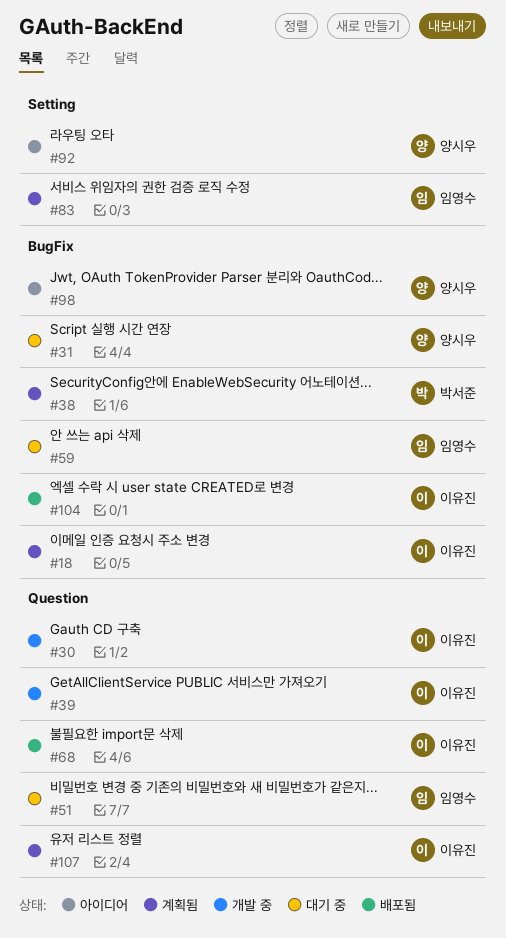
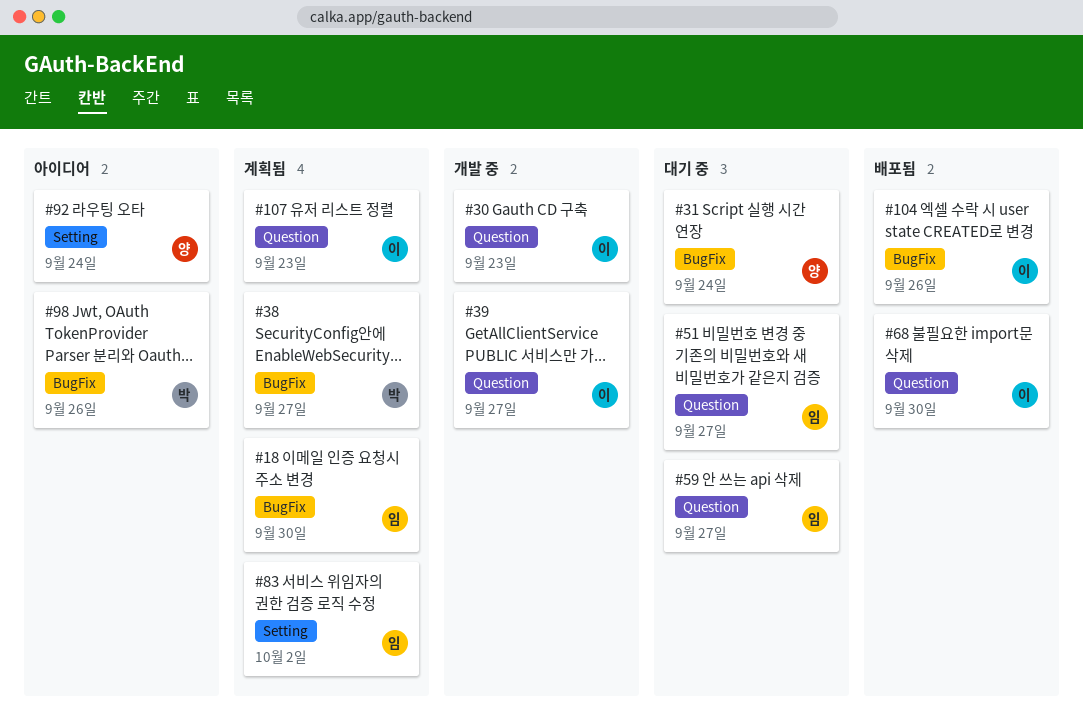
#18, owner: 이유진 -> 임영수
#59, label: BugFix -> Question
#98, owner: 양시우 -> 박서준

